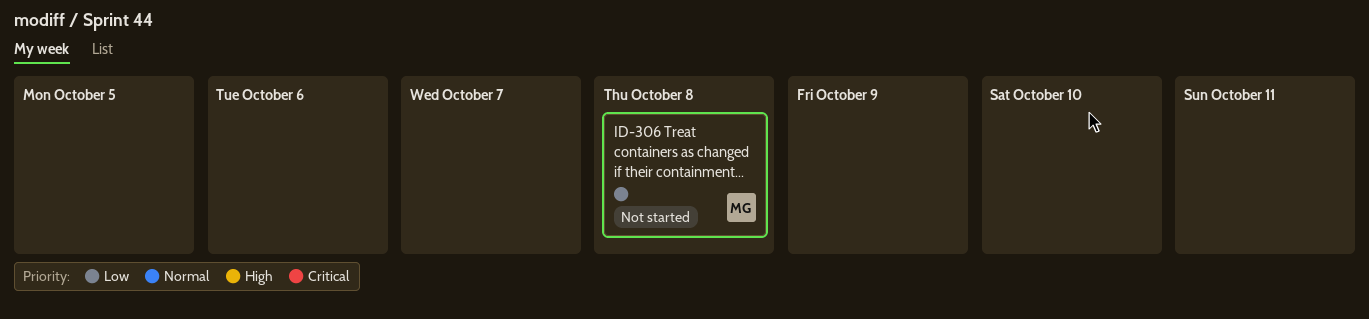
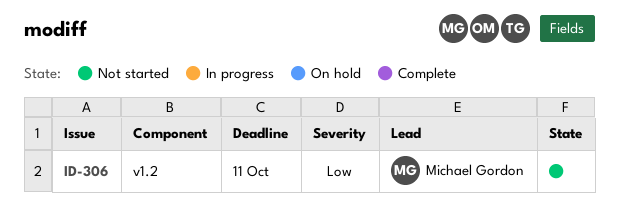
ID-306, due: Oct 8 -> Oct 11

